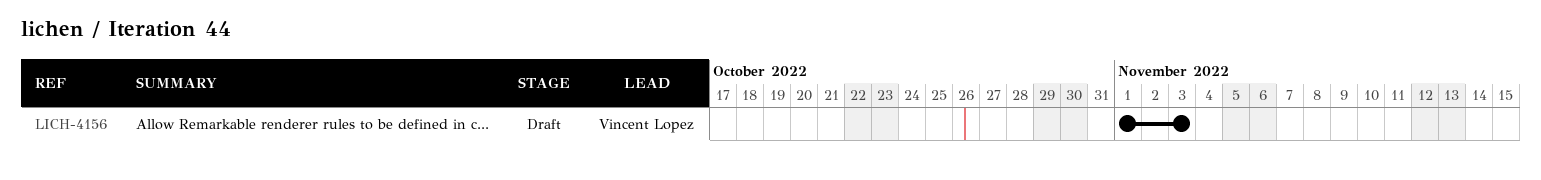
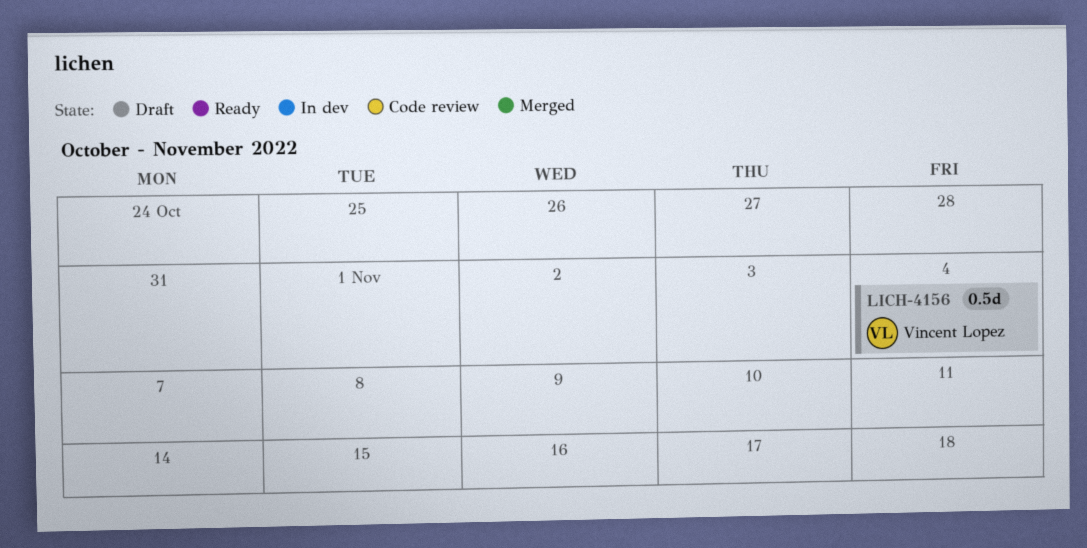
LICH-4156, due: Nov 3 -> Nov 4

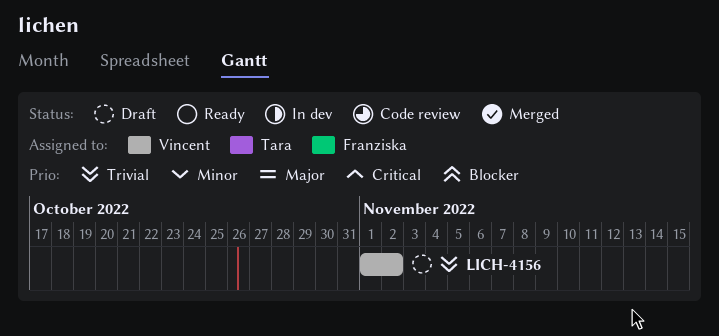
LICH-4156, due: Nov 4 -> Nov 2

